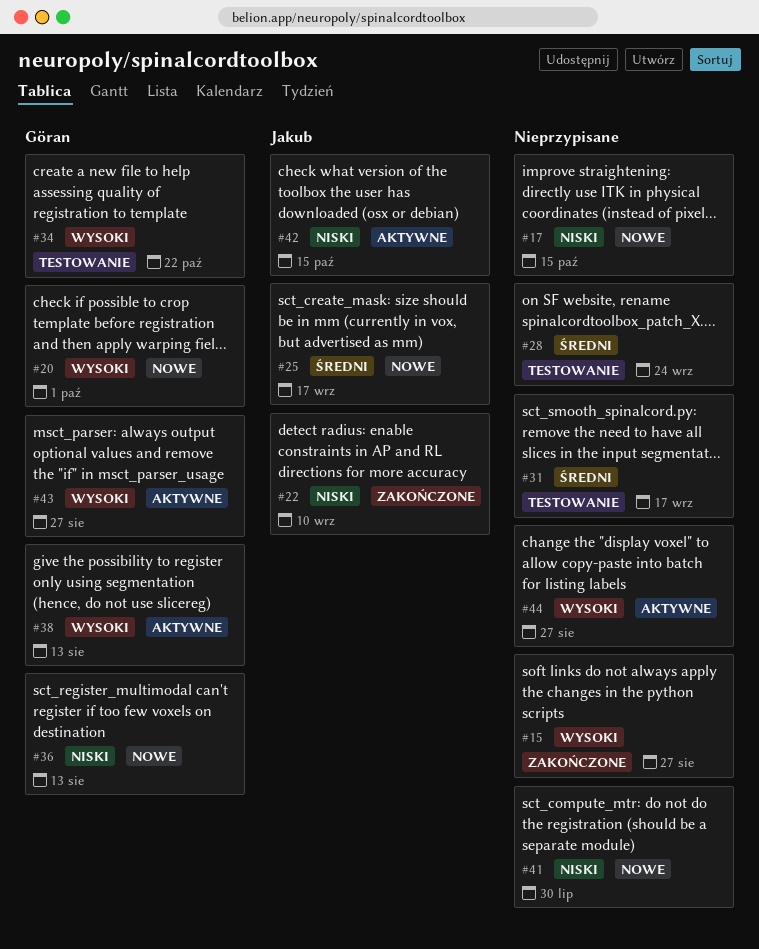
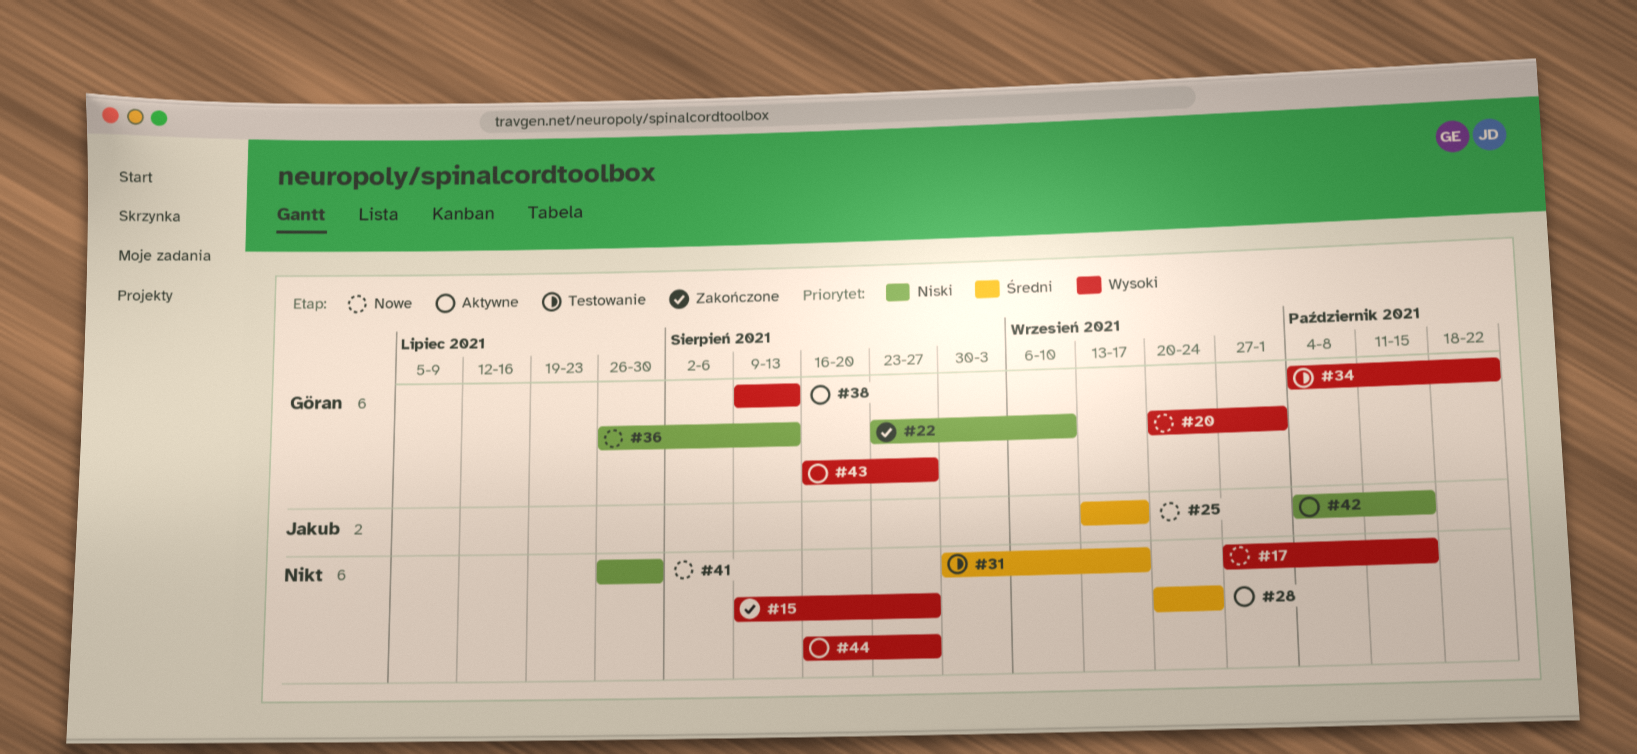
#17, priority: Niski -> Wysoki
#22, owner: Jakub -> Göran
#28, status: Testowanie -> Aktywne

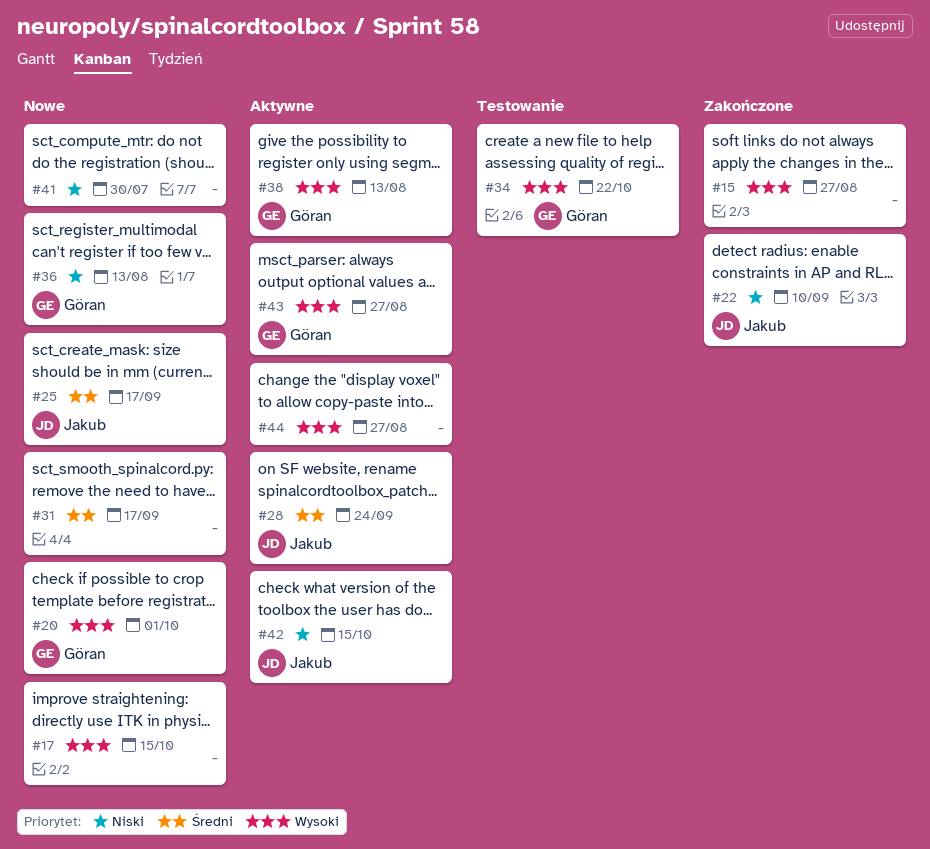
#22, owner: Göran -> Jakub
#28, owner: none -> Jakub
#31, status: Testowanie -> Nowe

